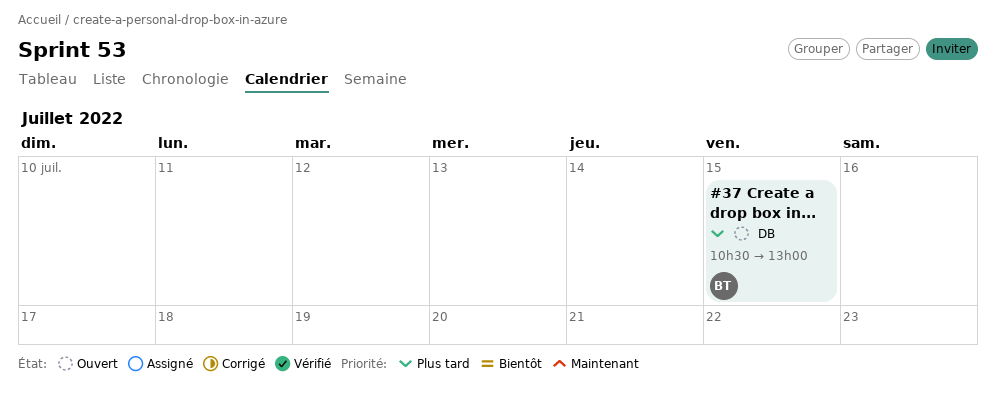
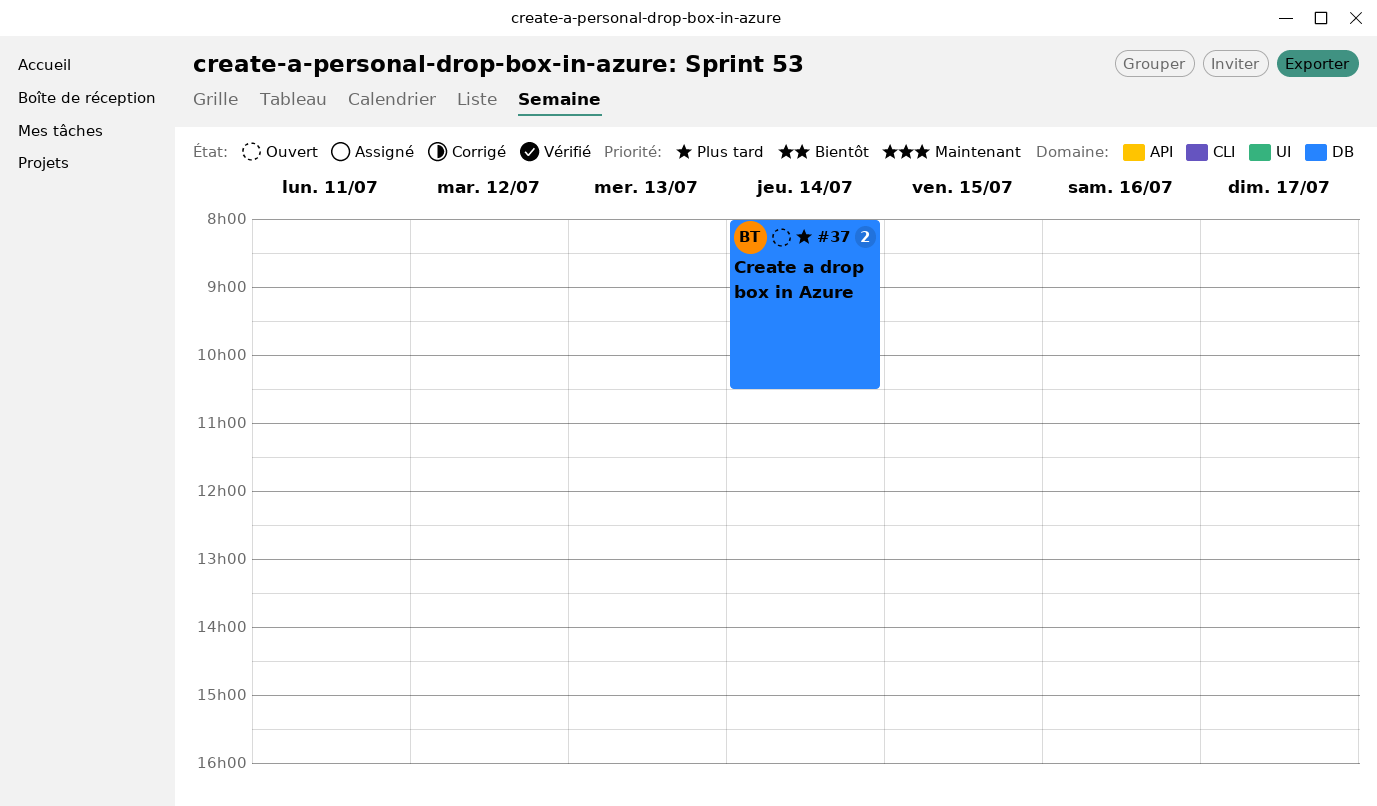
#37, day: Jul 15 -> Jul 14
#37, begins: 10:30 -> 08:00
#37, ends: 13:00 -> 10:30

